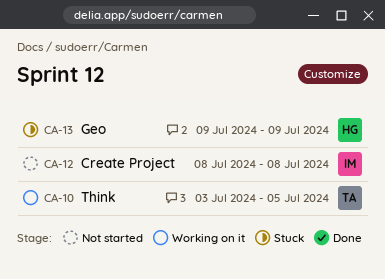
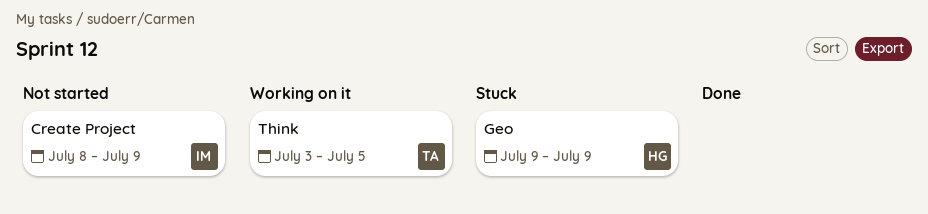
Create Project, due: Jul 8 -> Jul 9

